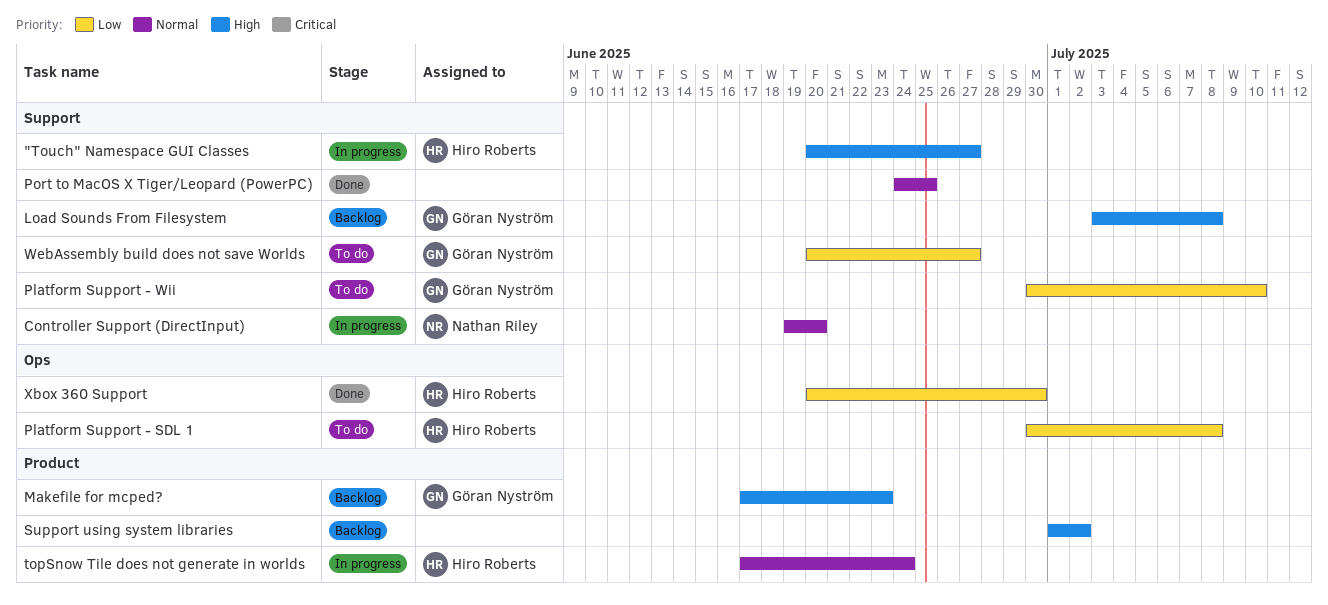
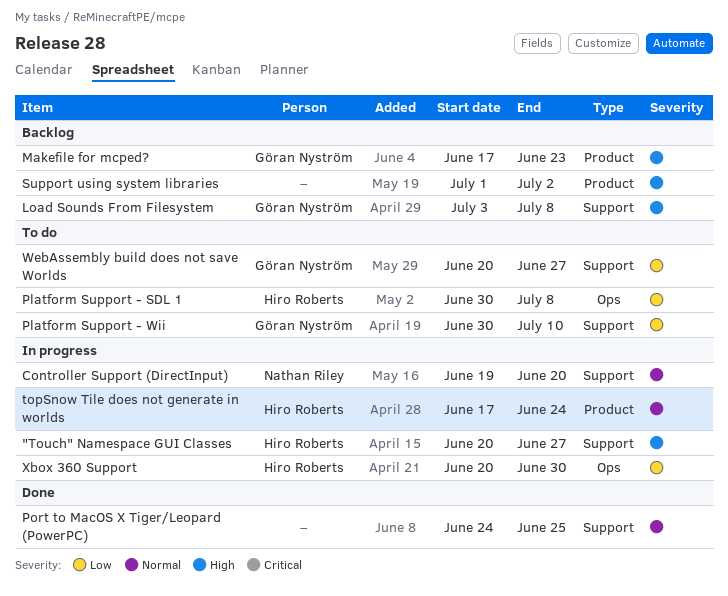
Xbox 360 Support, status: Done -> In progress

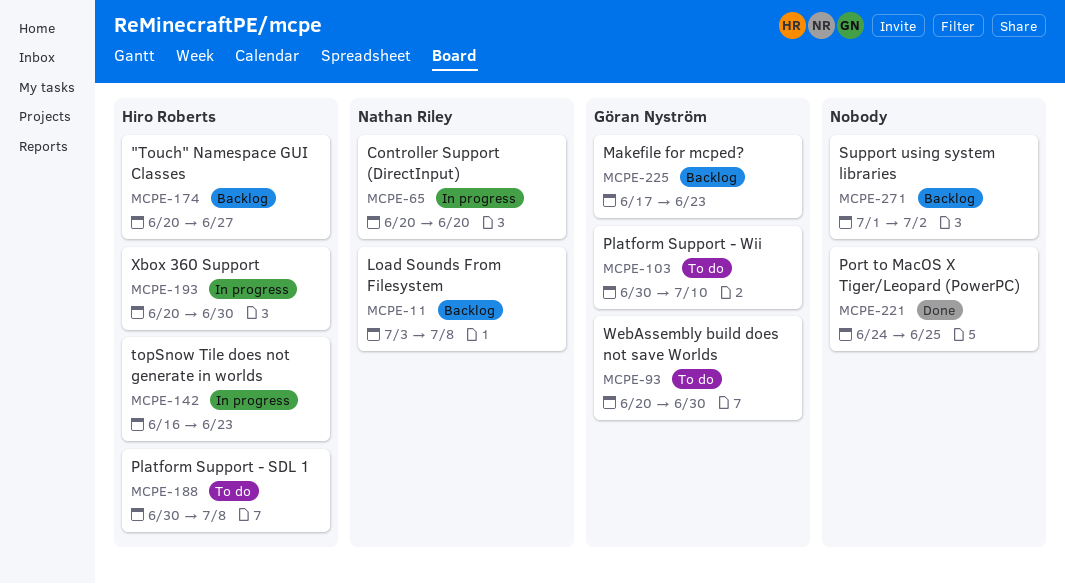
"Touch" Namespace GUI Classes, status: In progress -> Backlog
Controller Support (DirectInput), start: Jun 19 -> Jun 20
Load Sounds From Filesystem, owner: Göran Nyström -> Nathan Riley
topSnow Tile does not generate in worlds, start: Jun 17 -> Jun 16
topSnow Tile does not generate in worlds, due: Jun 24 -> Jun 23
WebAssembly build does not save Worlds, due: Jun 27 -> Jun 30

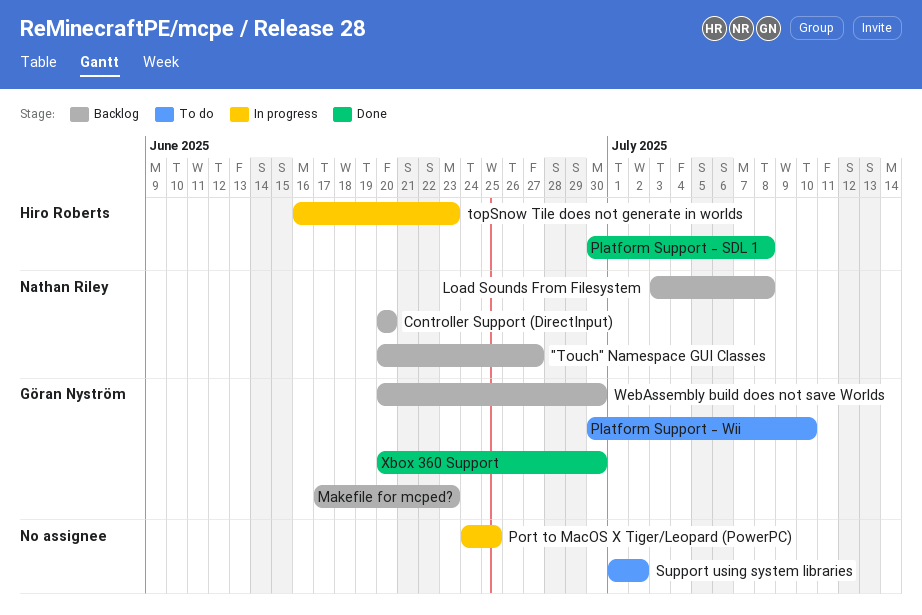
"Touch" Namespace GUI Classes, owner: Hiro Roberts -> Nathan Riley
Controller Support (DirectInput), status: In progress -> Backlog
Platform Support - SDL 1, status: To do -> Done
Port to MacOS X Tiger/Leopard (PowerPC), status: Done -> In progress
Support using system libraries, status: Backlog -> To do
WebAssembly build does not save Worlds, status: To do -> Backlog
Xbox 360 Support, status: In progress -> Done
Xbox 360 Support, owner: Hiro Roberts -> Göran Nyström

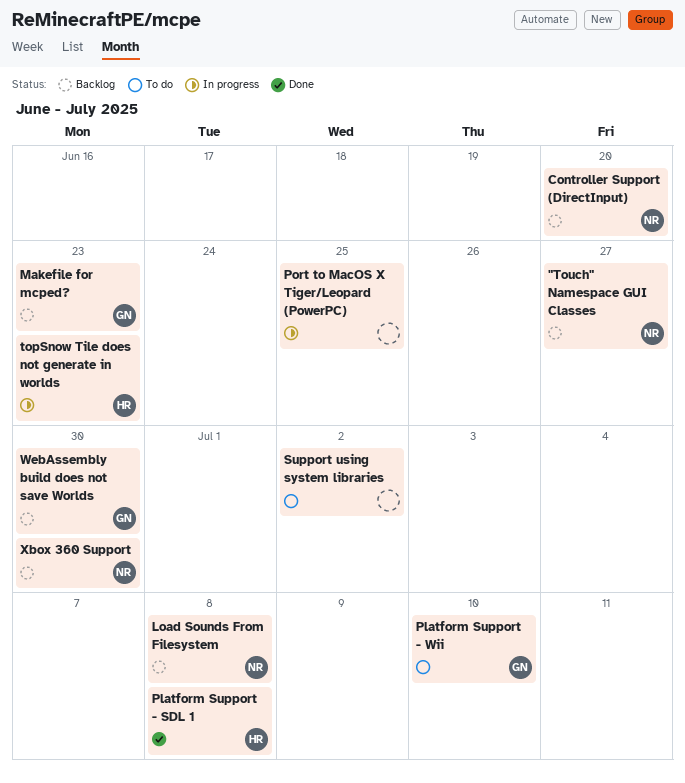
Xbox 360 Support, status: Done -> Backlog
Xbox 360 Support, owner: Göran Nyström -> Nathan Riley

